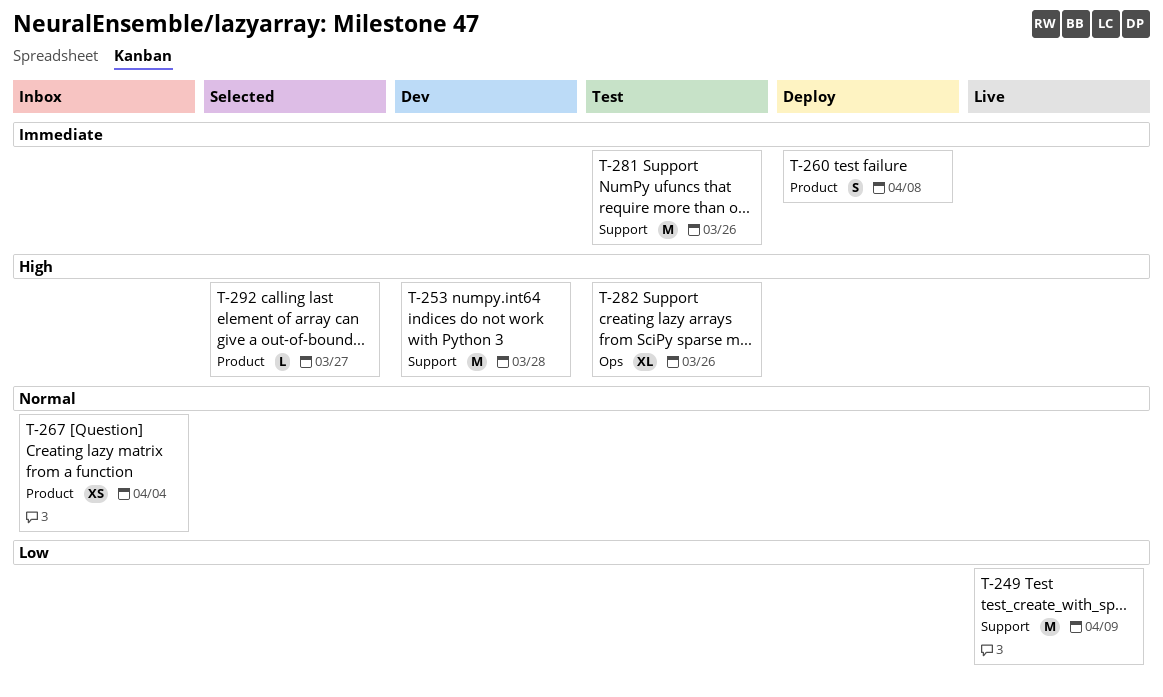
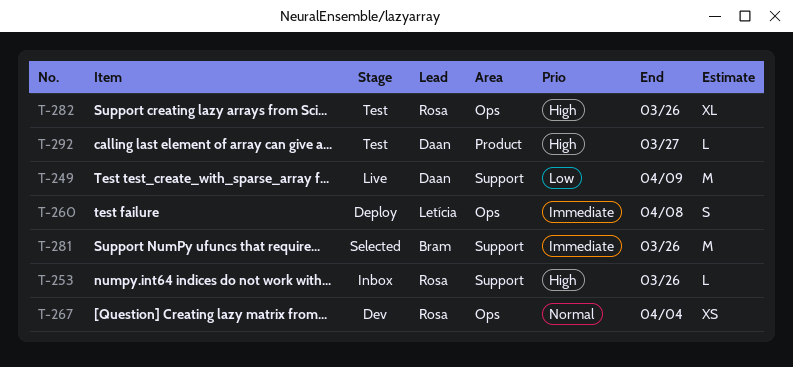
T-253, status: Dev -> Inbox
T-253, estimate: M -> L
T-253, due: Mar 28 -> Mar 26
T-260, label: Product -> Ops
T-267, status: Inbox -> Dev
T-267, label: Product -> Ops
T-281, status: Test -> Selected
T-292, status: Selected -> Test

